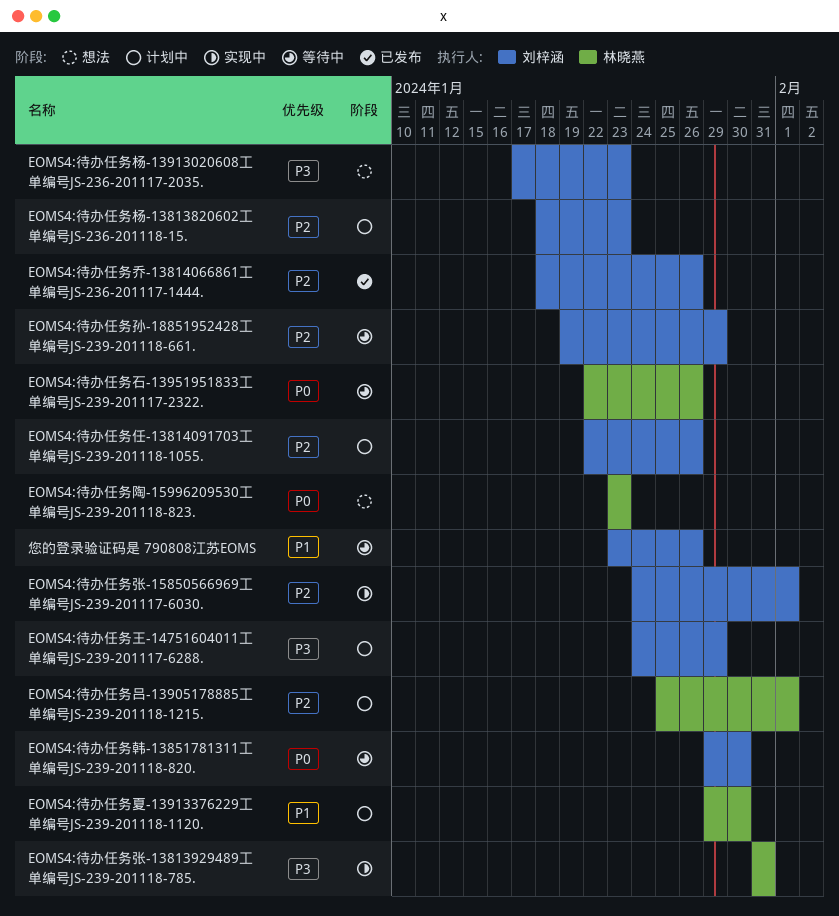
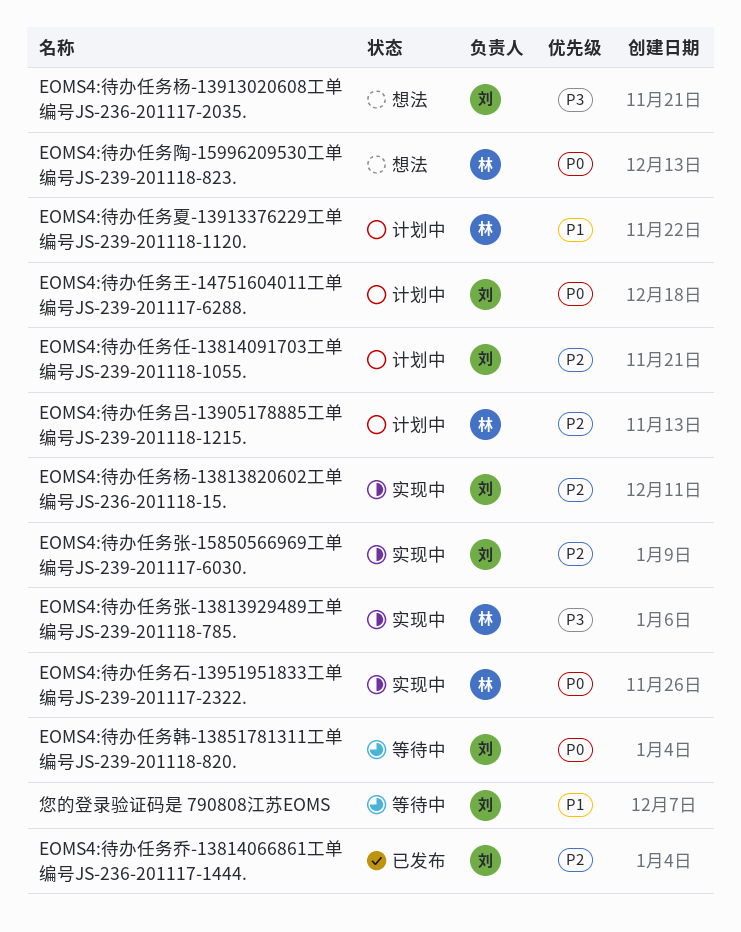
EOMS4:待办任务孙-18851952428工单编号JS-239-201118-661.: present -> none
EOMS4:待办任务杨-13813820602工单编号JS-236-201118-15., status: 计划中 -> 实现中
EOMS4:待办任务王-14751604011工单编号JS-239-201117-6288., priority: P3 -> P0
EOMS4:待办任务石-13951951833工单编号JS-239-201117-2322., status: 等待中 -> 实现中

